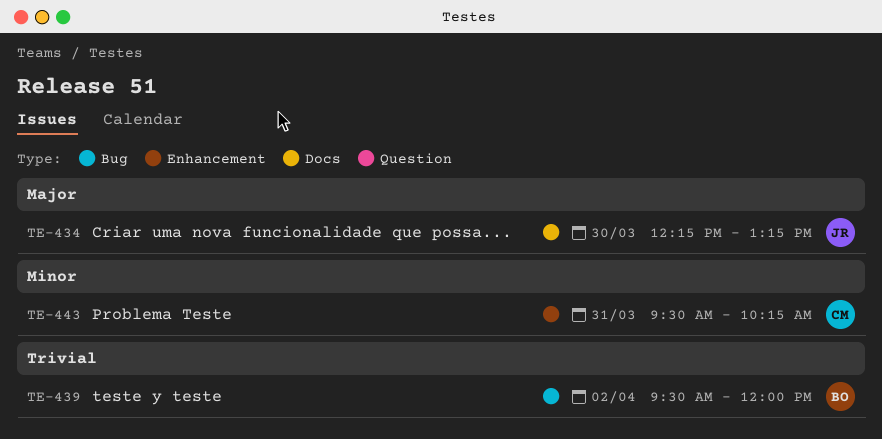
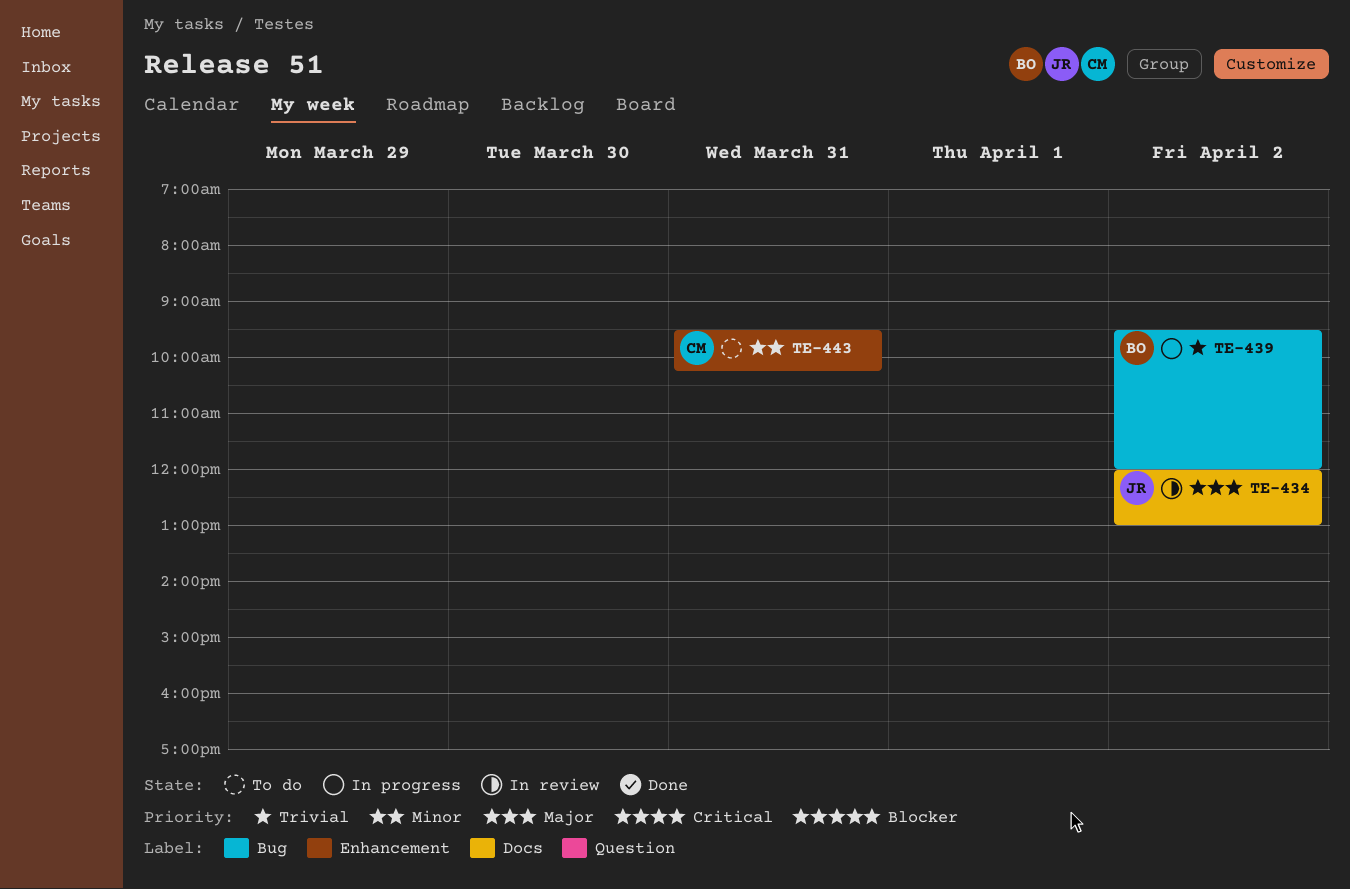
TE-434, day: Mar 30 -> Apr 2
TE-434, begins: 12:15 -> 12:00
TE-434, ends: 13:15 -> 13:00

